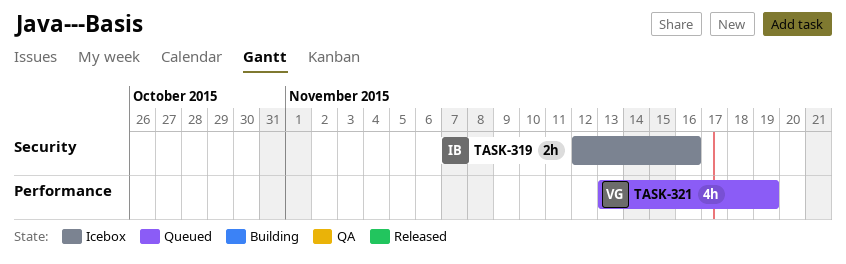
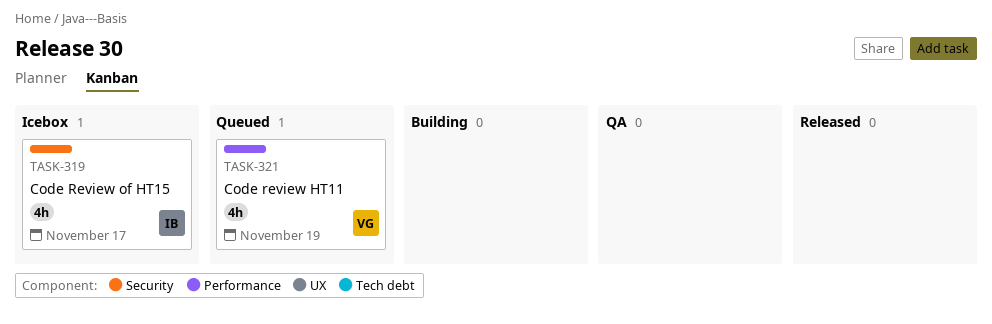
TASK-319, estimate: 2h -> 4h
TASK-319, due: Nov 16 -> Nov 17

